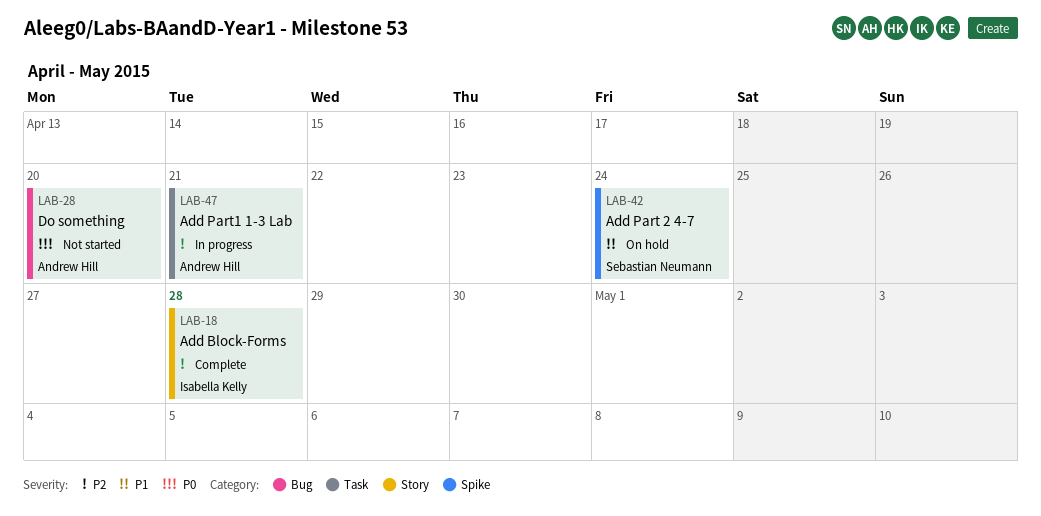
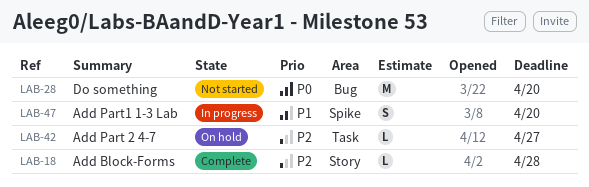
LAB-42, priority: P1 -> P2
LAB-42, label: Spike -> Task
LAB-42, due: Apr 24 -> Apr 27
LAB-47, priority: P2 -> P1
LAB-47, label: Task -> Spike
LAB-47, due: Apr 21 -> Apr 20

